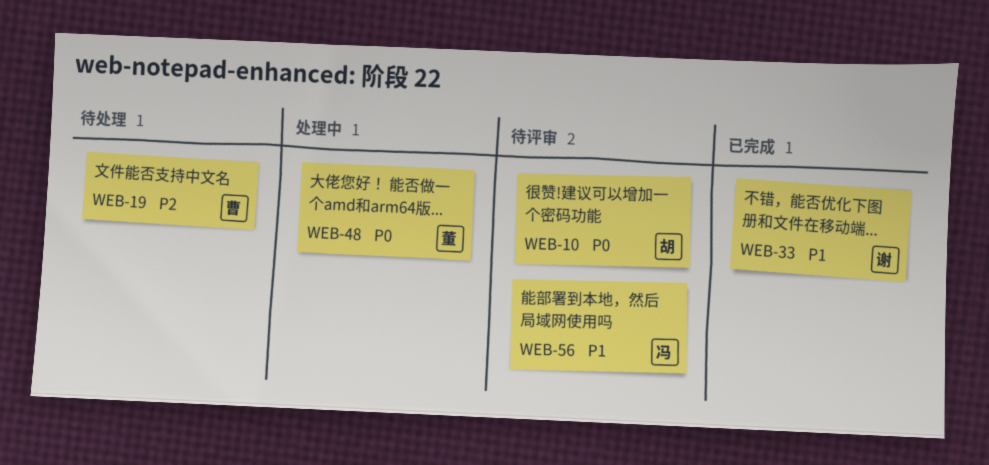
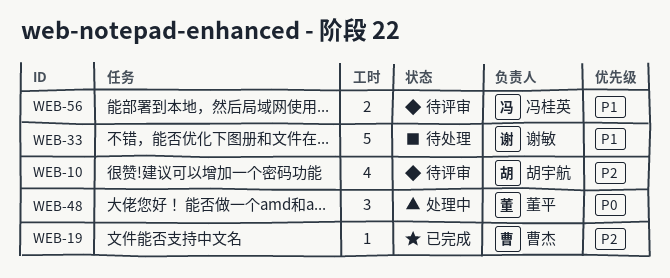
WEB-10, priority: P0 -> P2
WEB-19, status: 待处理 -> 已完成
WEB-33, status: 已完成 -> 待处理

